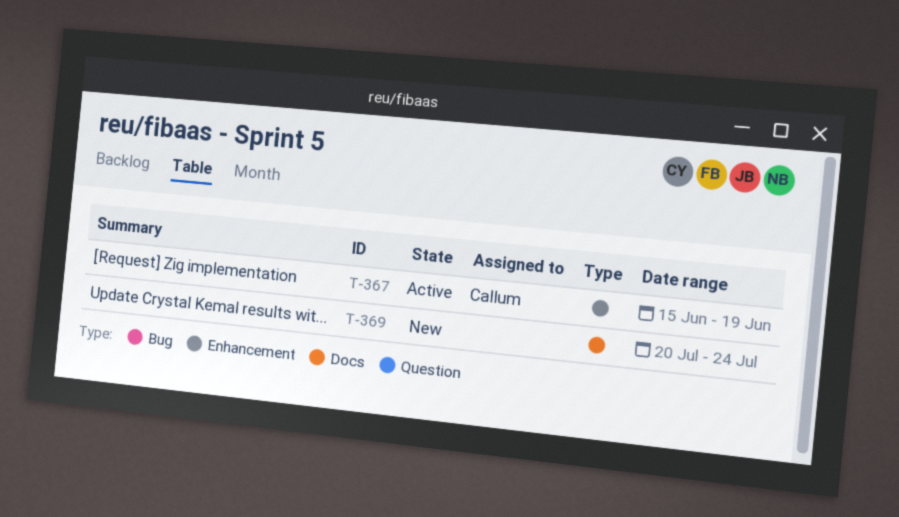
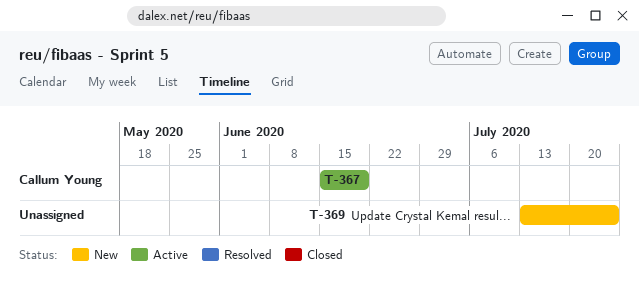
T-369, start: Jul 20 -> Jul 13

